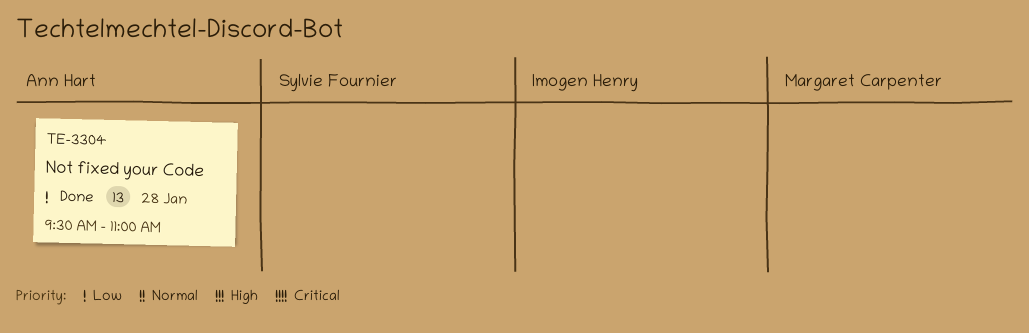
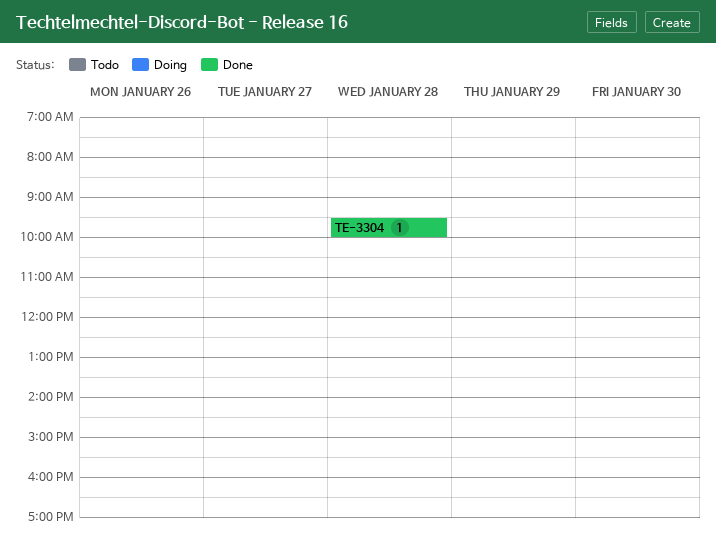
TE-3304, estimate: 13 -> 1
TE-3304, ends: 11:00 -> 10:00

